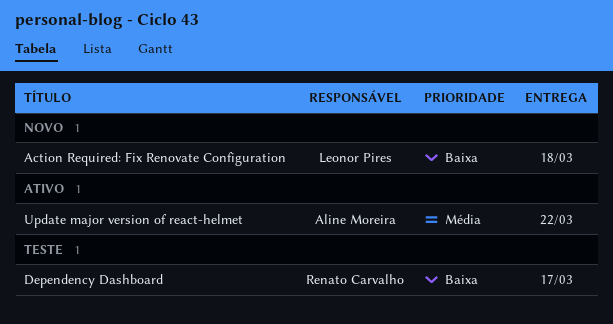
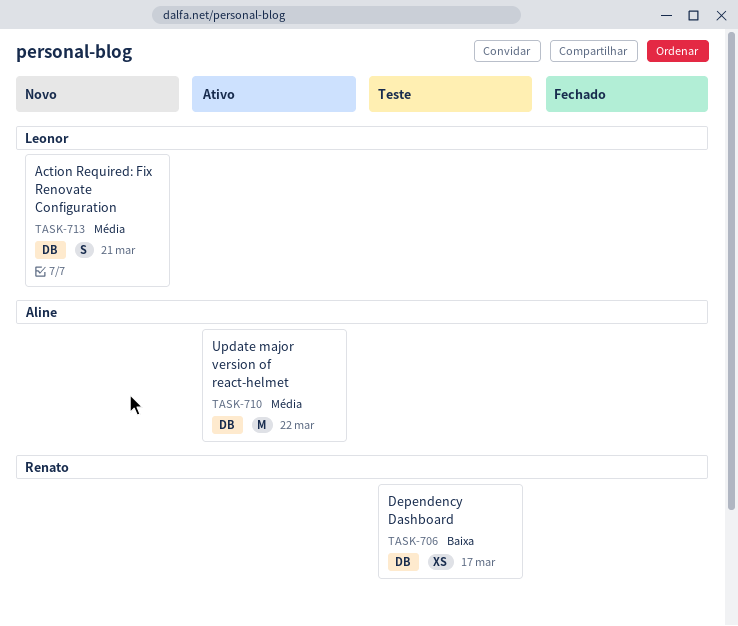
Action Required: Fix Renovate Configuration, priority: Baixa -> Média
Action Required: Fix Renovate Configuration, due: Mar 18 -> Mar 21

